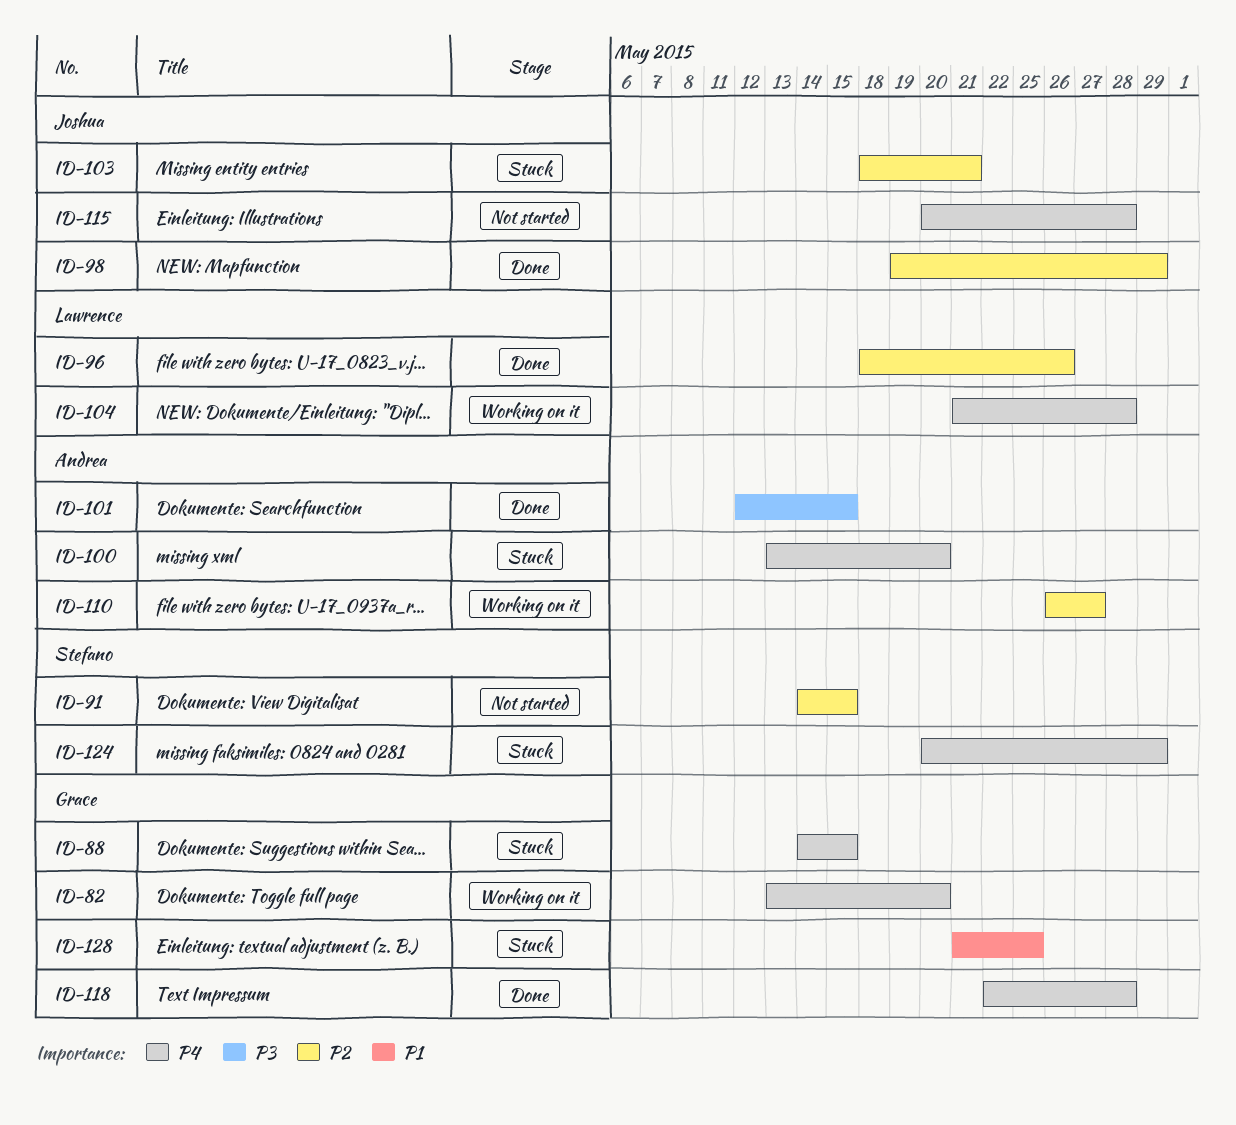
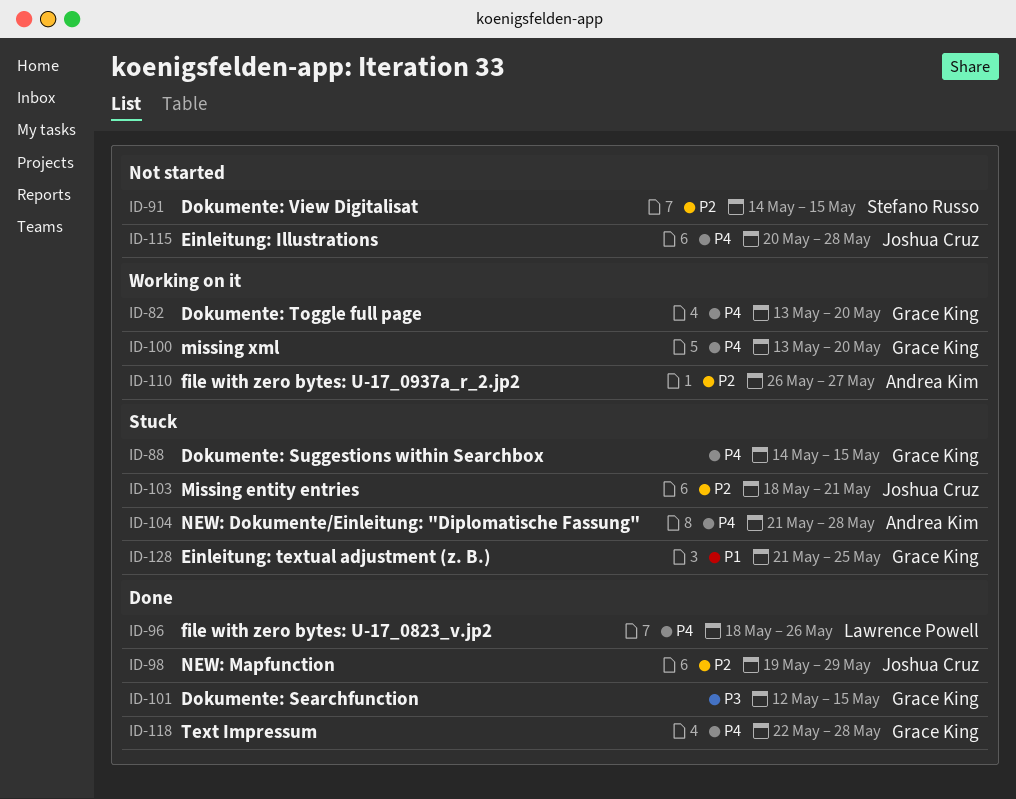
ID-96, priority: P2 -> P4
ID-100, status: Stuck -> Working on it
ID-100, owner: Andrea Kim -> Grace King
ID-101, owner: Andrea Kim -> Grace King
ID-104, status: Working on it -> Stuck
ID-104, owner: Lawrence Powell -> Andrea Kim
ID-124: present -> none

